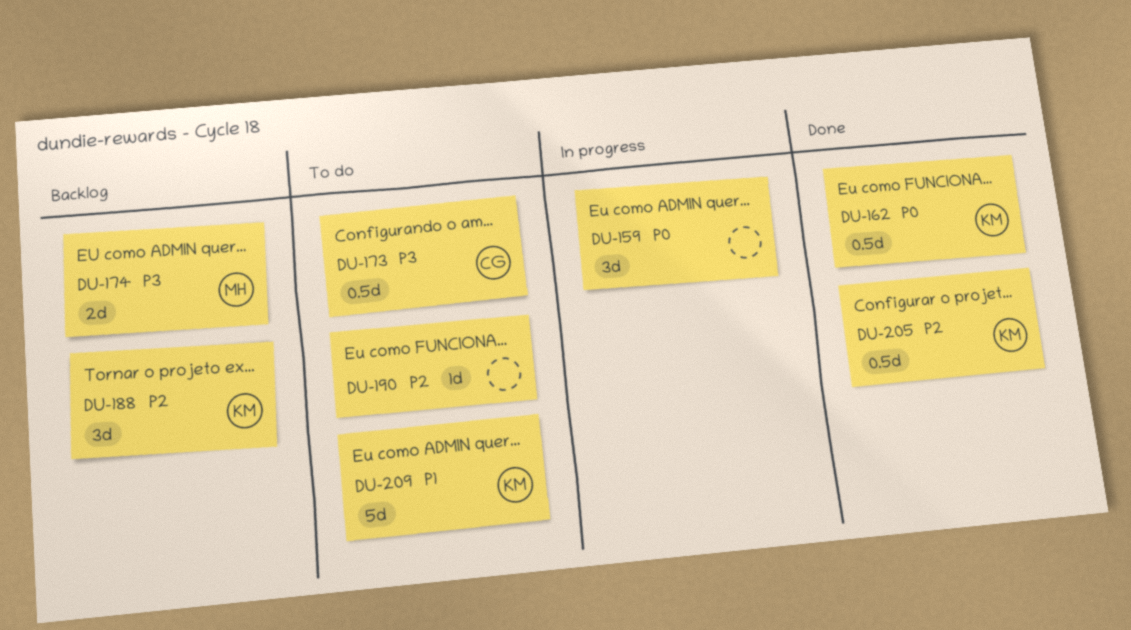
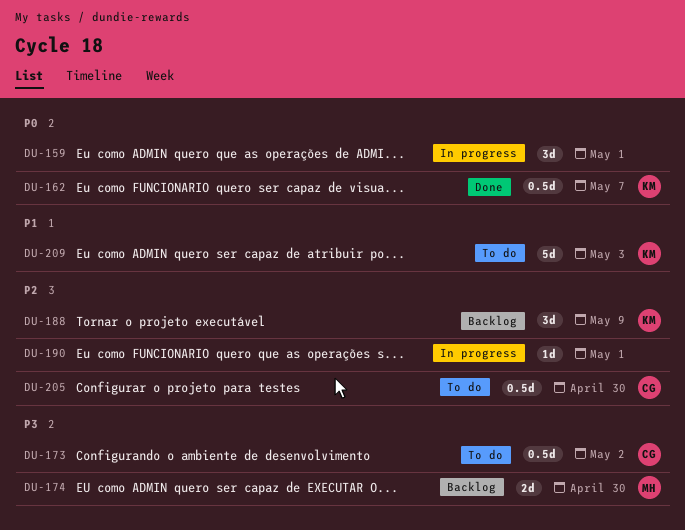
DU-190, status: To do -> In progress
DU-205, status: Done -> To do
DU-205, owner: KM -> CG

